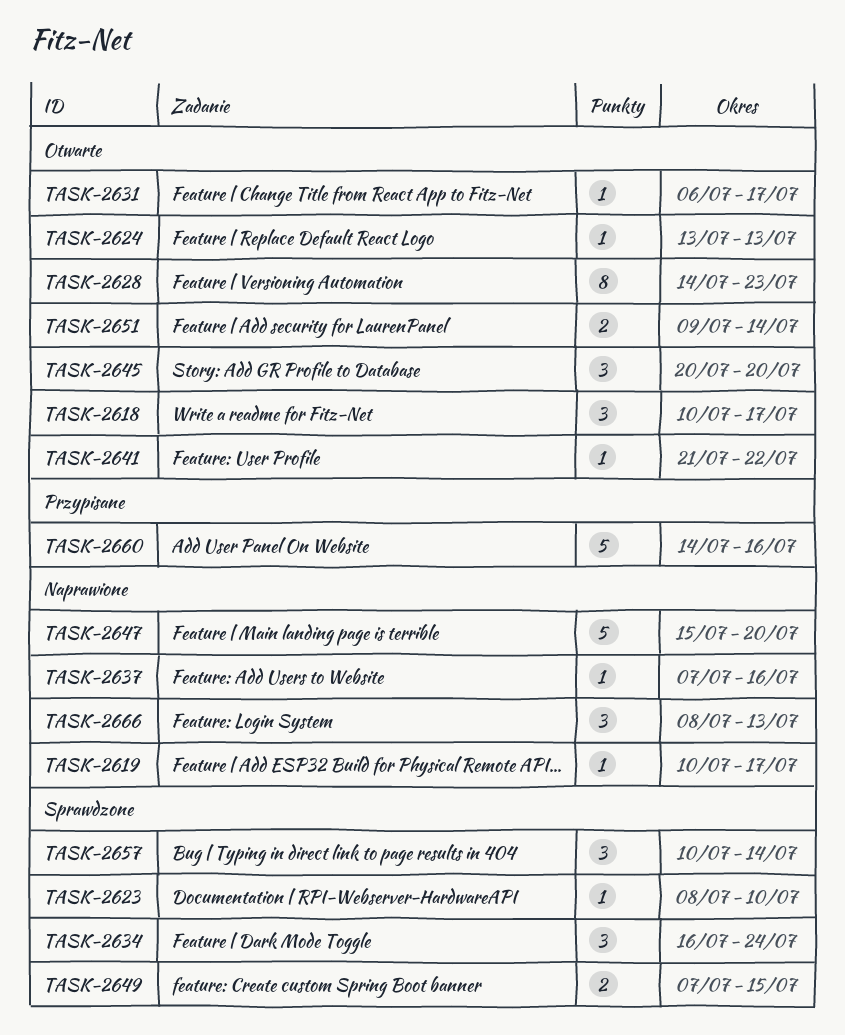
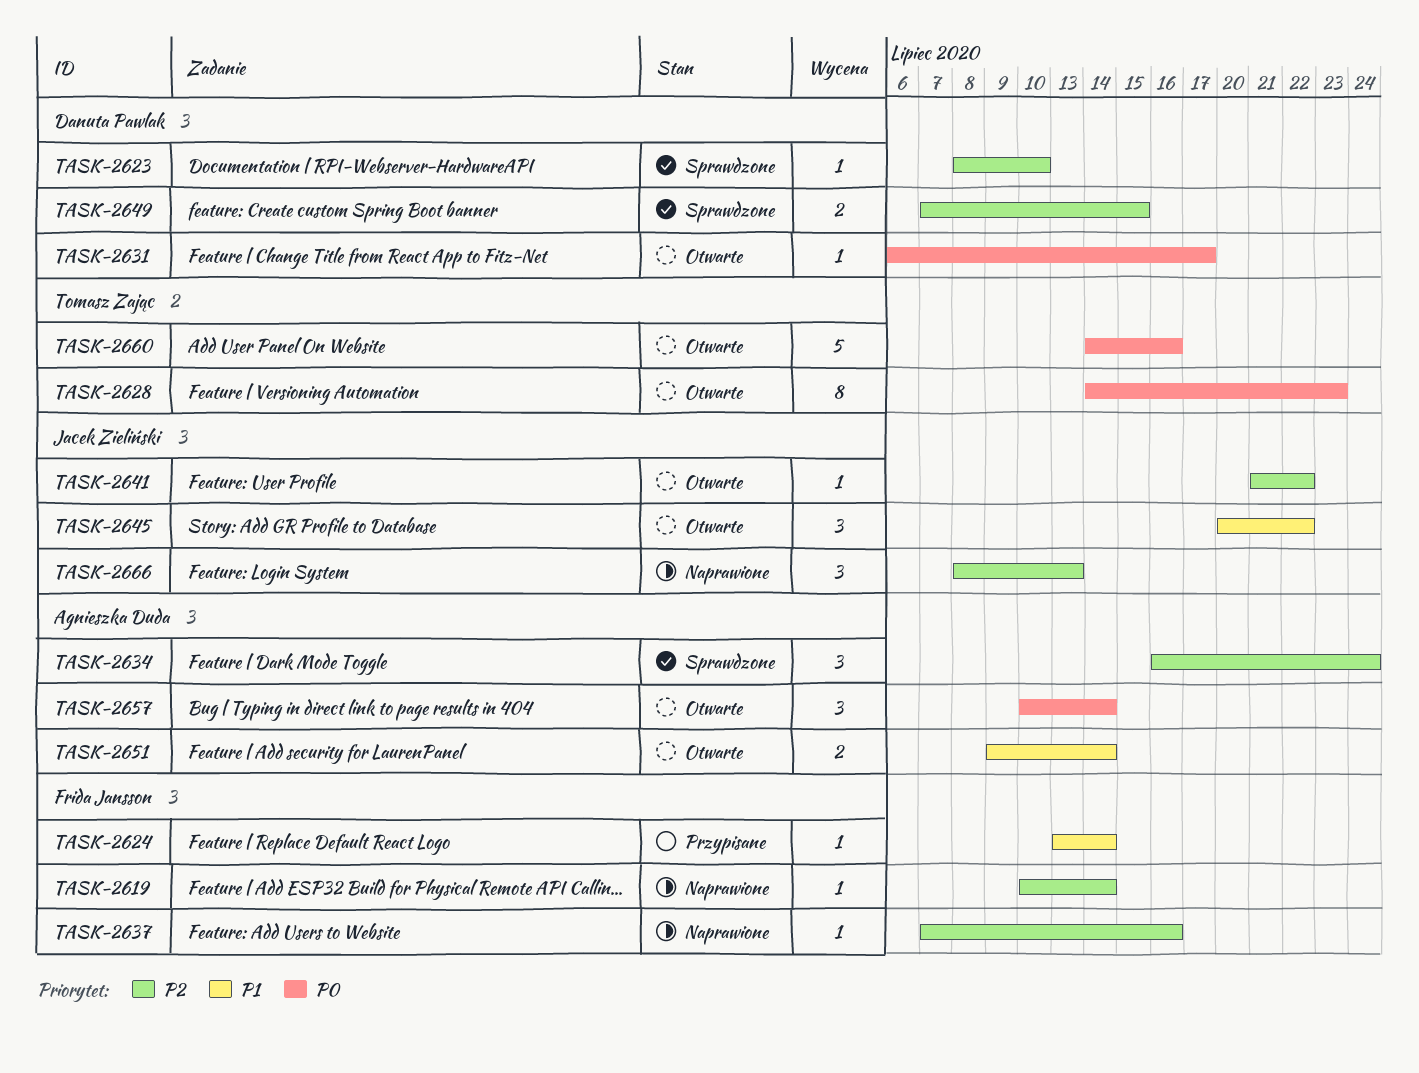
TASK-2618: present -> none
TASK-2619, due: Jul 17 -> Jul 14
TASK-2624, status: Otwarte -> Przypisane
TASK-2624, due: Jul 13 -> Jul 14
TASK-2645, due: Jul 20 -> Jul 22
TASK-2647: present -> none
TASK-2657, status: Sprawdzone -> Otwarte
TASK-2660, status: Przypisane -> Otwarte

